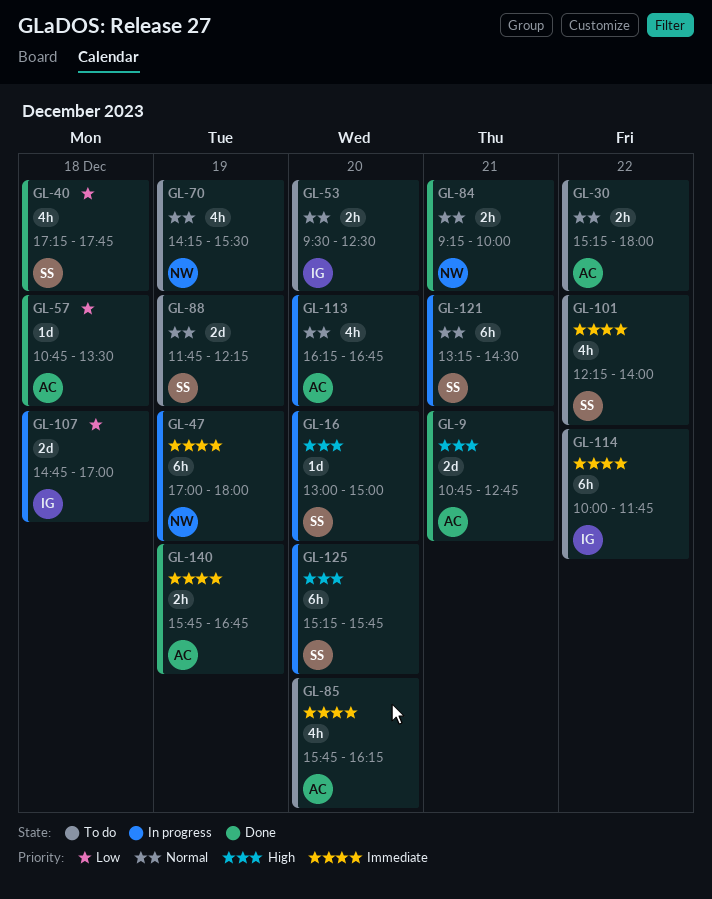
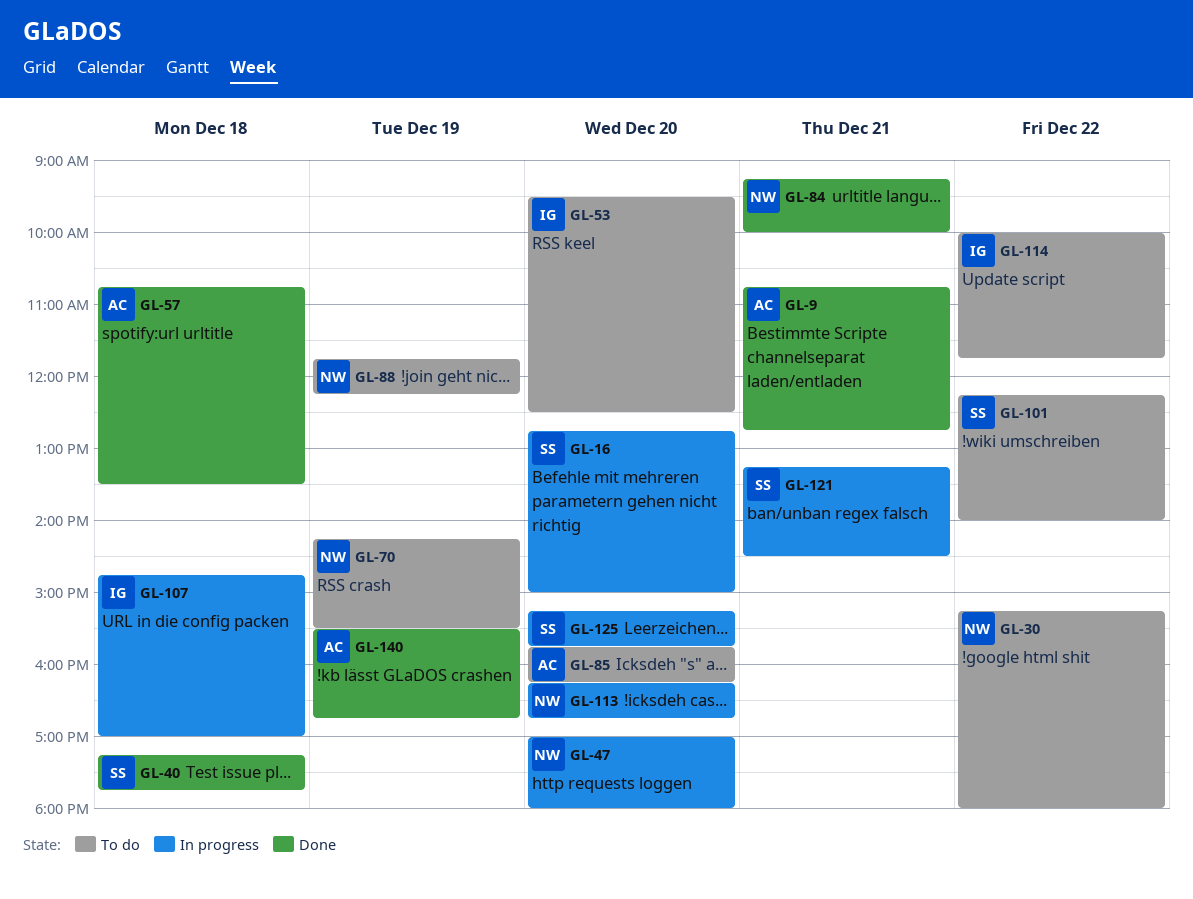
GL-16, begins: 13:00 -> 12:45
GL-30, owner: AC -> NW
GL-47, day: Dec 19 -> Dec 20
GL-88, owner: SS -> NW
GL-113, owner: AC -> NW
GL-140, begins: 15:45 -> 15:30

